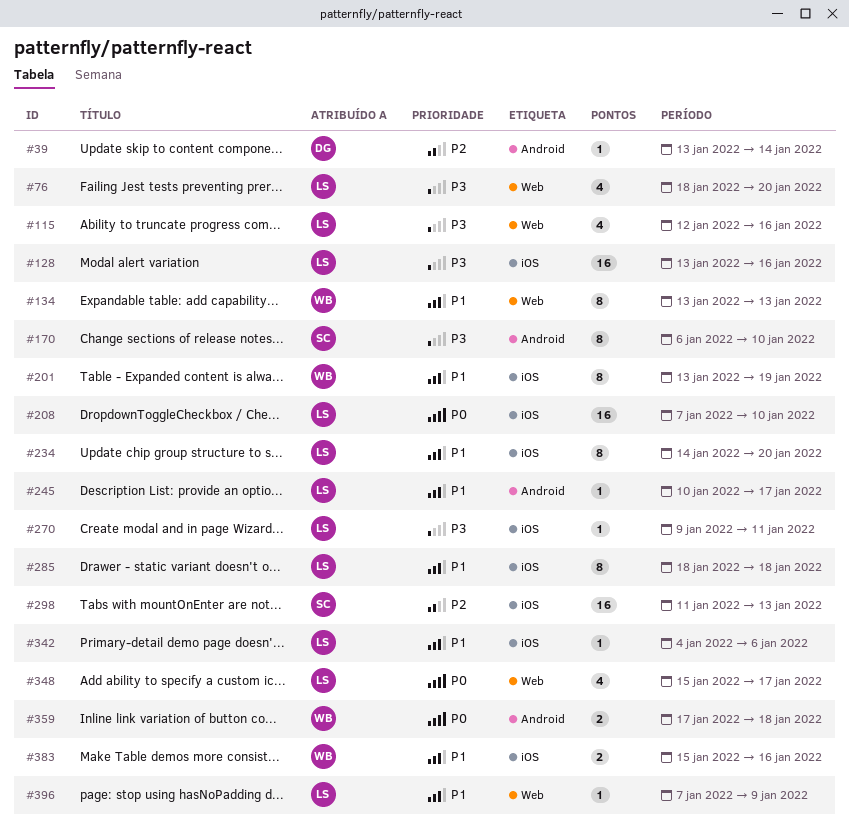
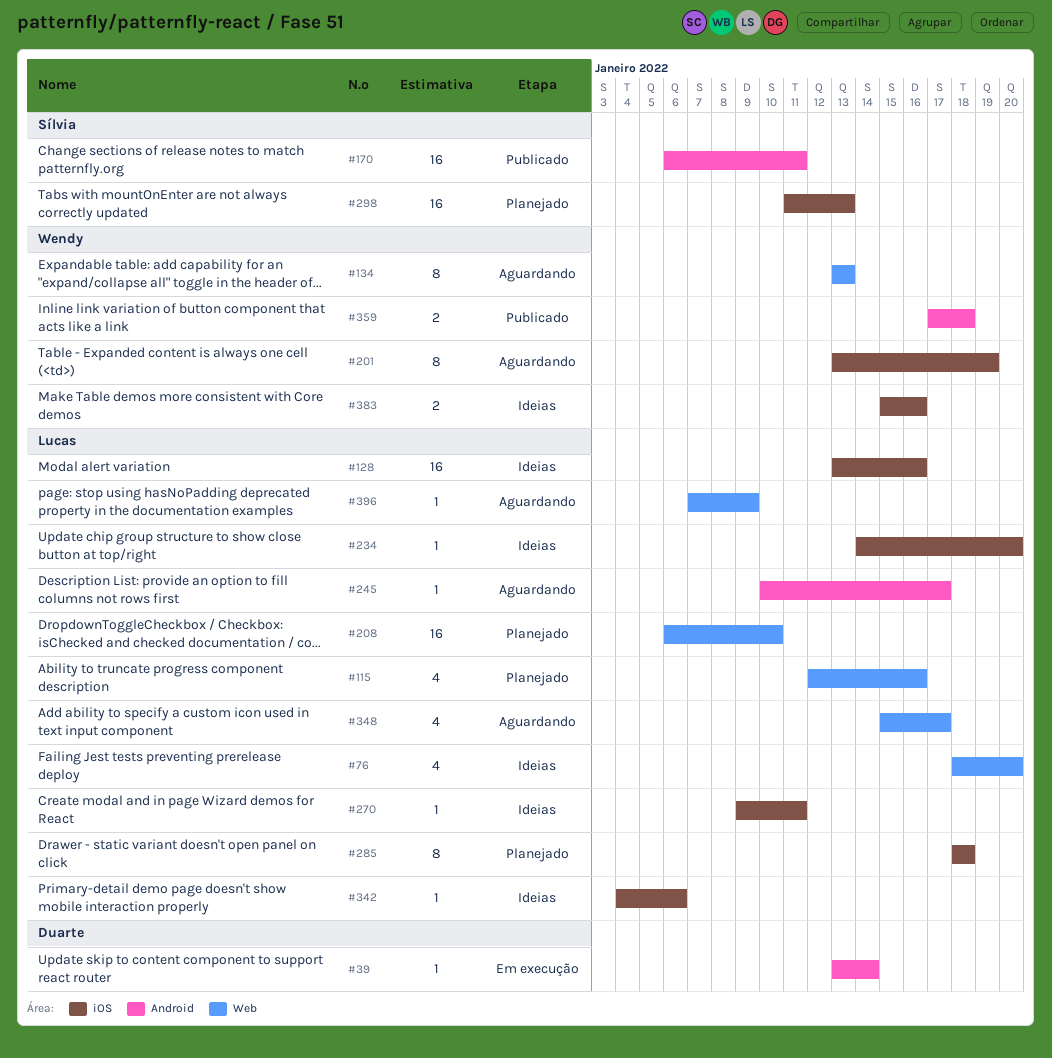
#170, estimate: 8 -> 16
#170, due: Jan 10 -> Jan 11
#208, label: iOS -> Web
#208, start: Jan 7 -> Jan 6
#234, estimate: 8 -> 1

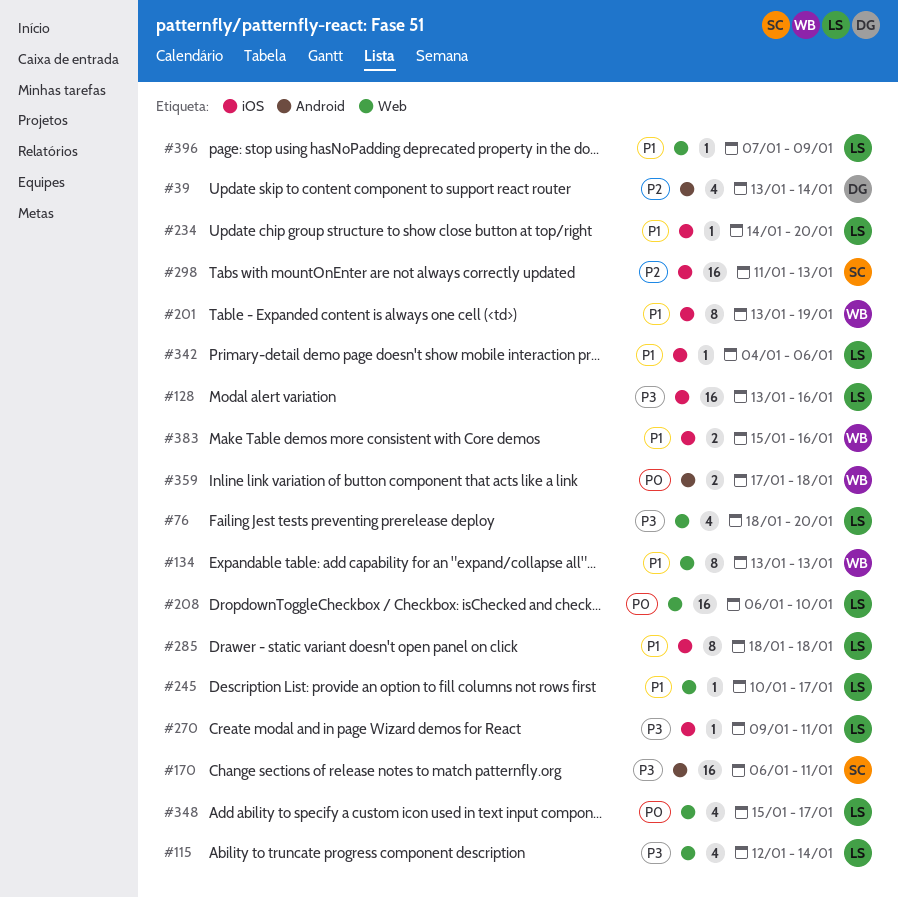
#39, estimate: 1 -> 4
#115, due: Jan 16 -> Jan 14
#245, label: Android -> Web

